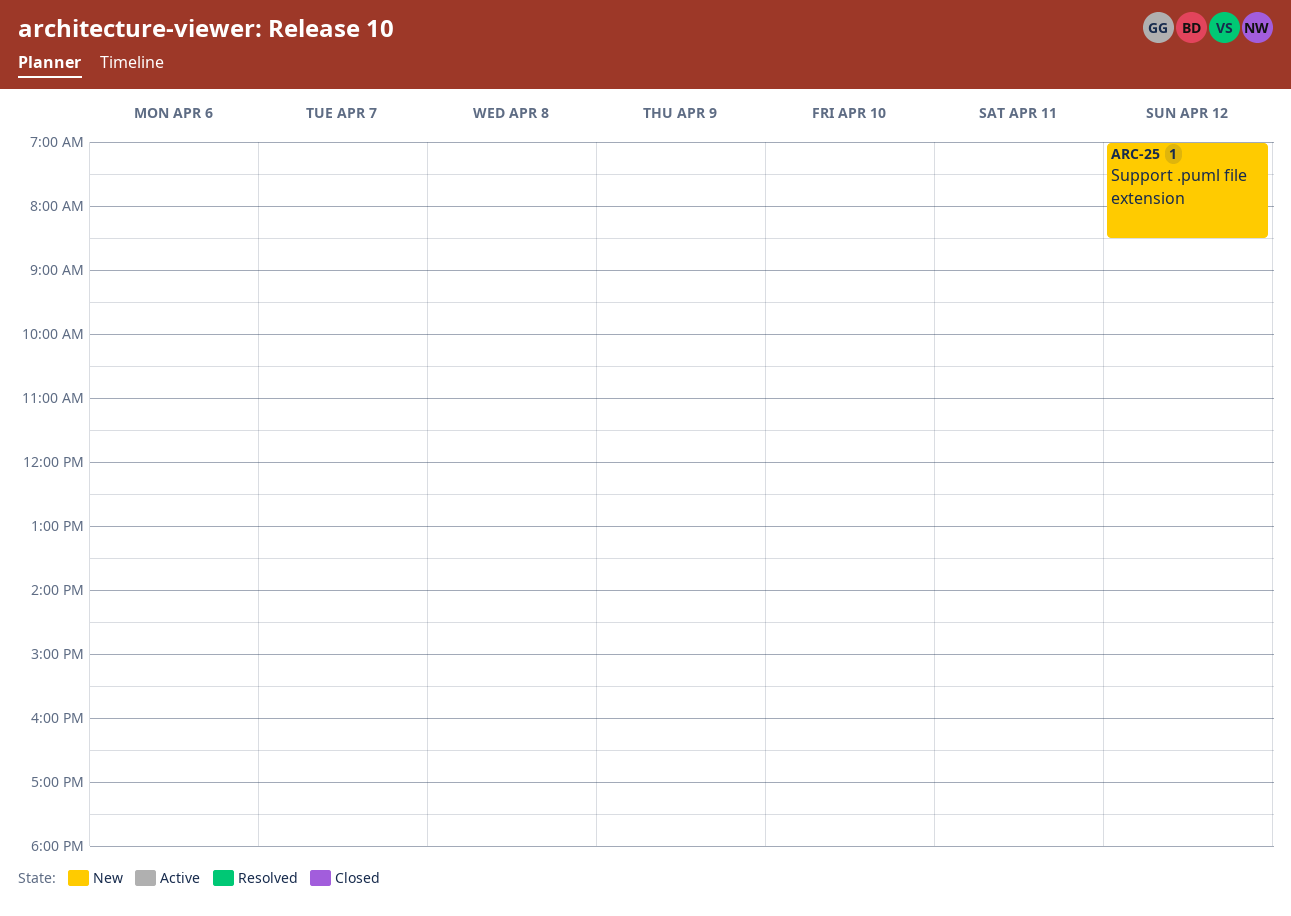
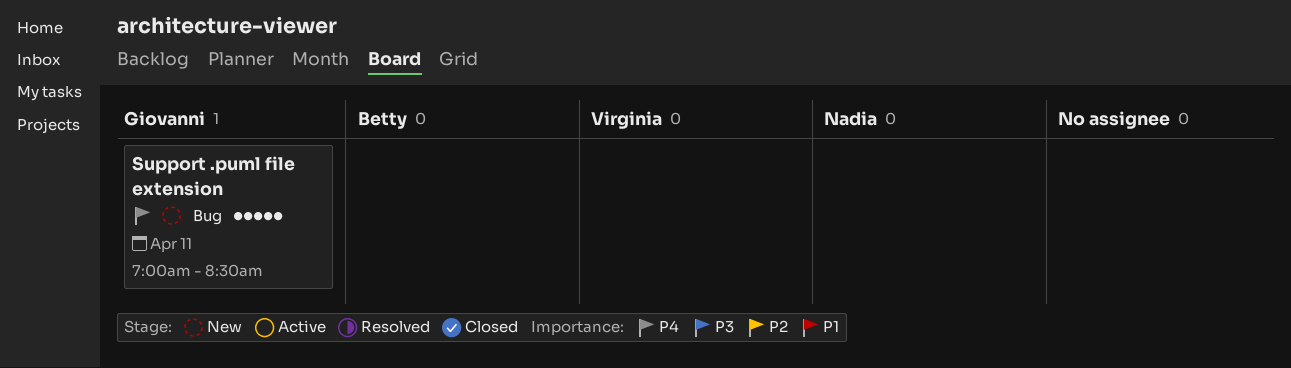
Support .puml file extension, estimate: 1 -> 5
Support .puml file extension, day: Apr 12 -> Apr 11

